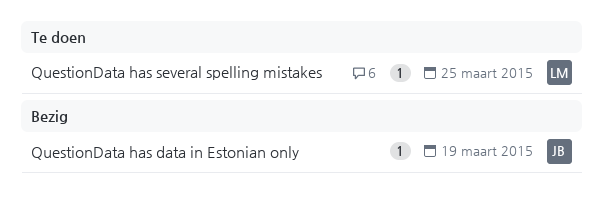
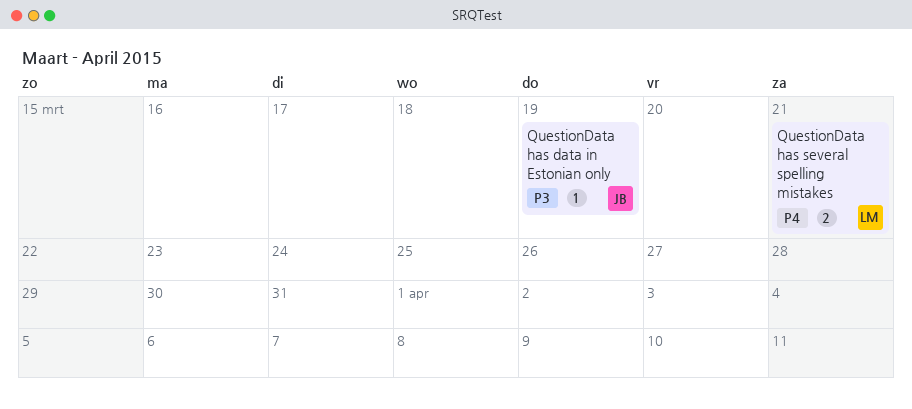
QuestionData has several spelling mistakes, estimate: 1 -> 2
QuestionData has several spelling mistakes, due: Mar 25 -> Mar 21

